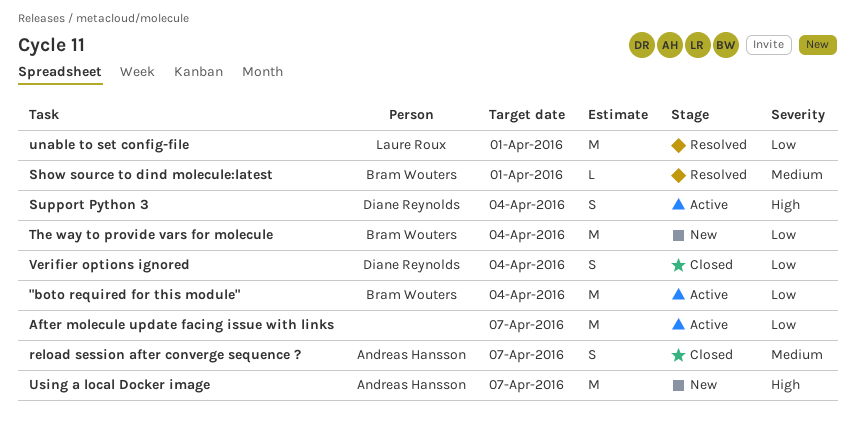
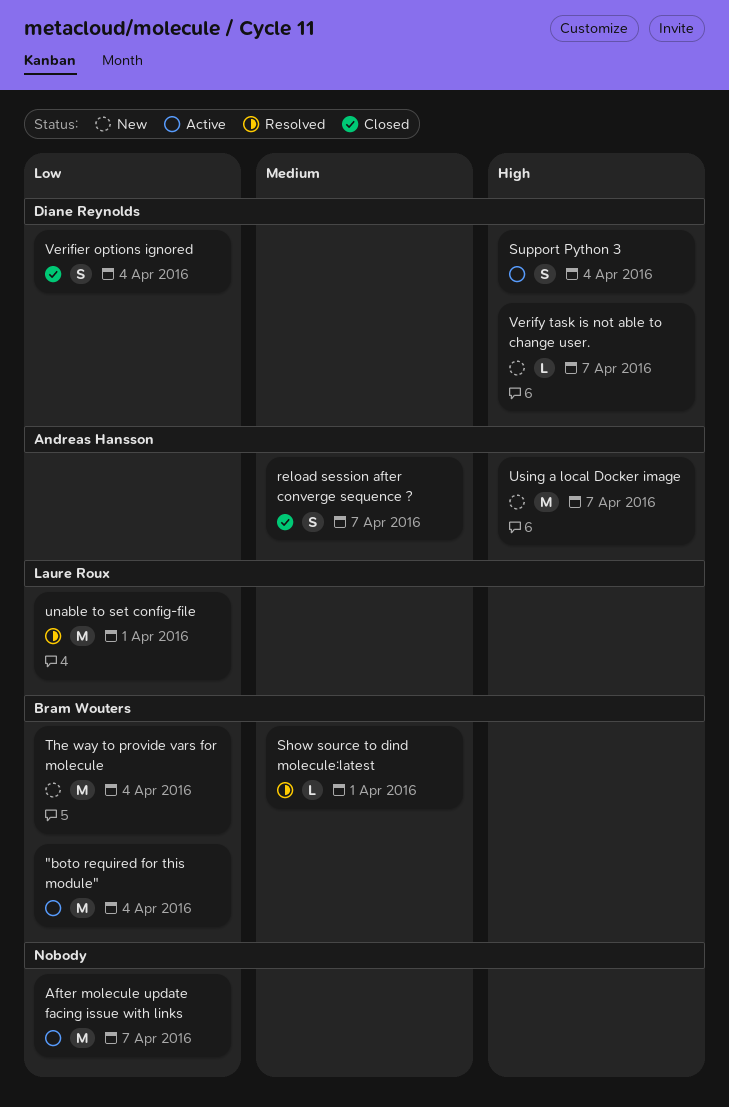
Verify task is not able to change user.: none -> present

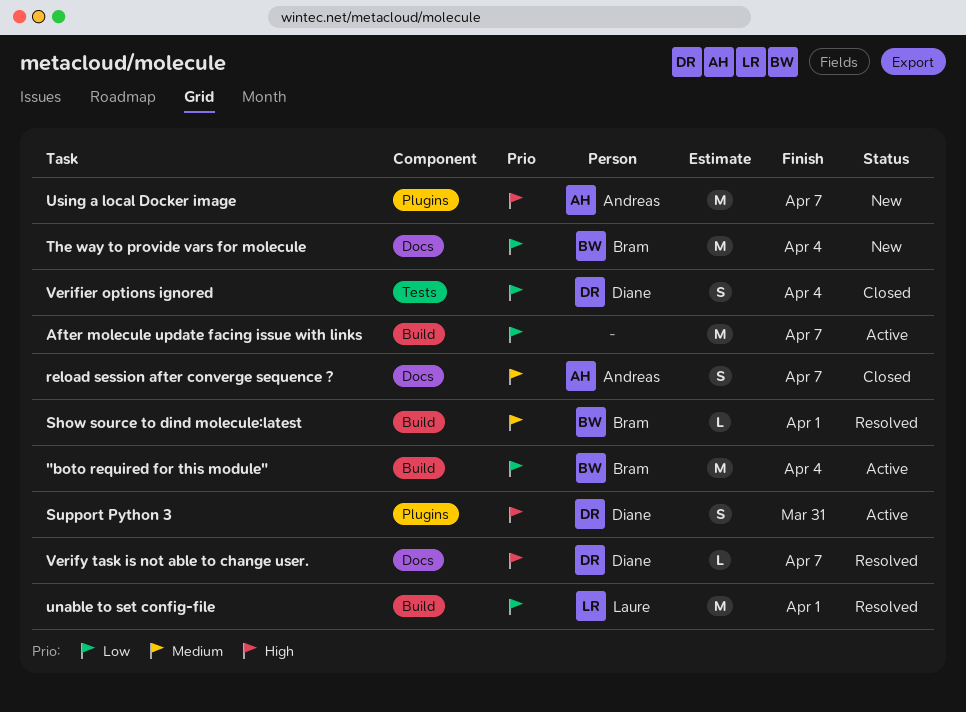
Support Python 3, due: Apr 4 -> Mar 31
Verify task is not able to change user., status: New -> Resolved

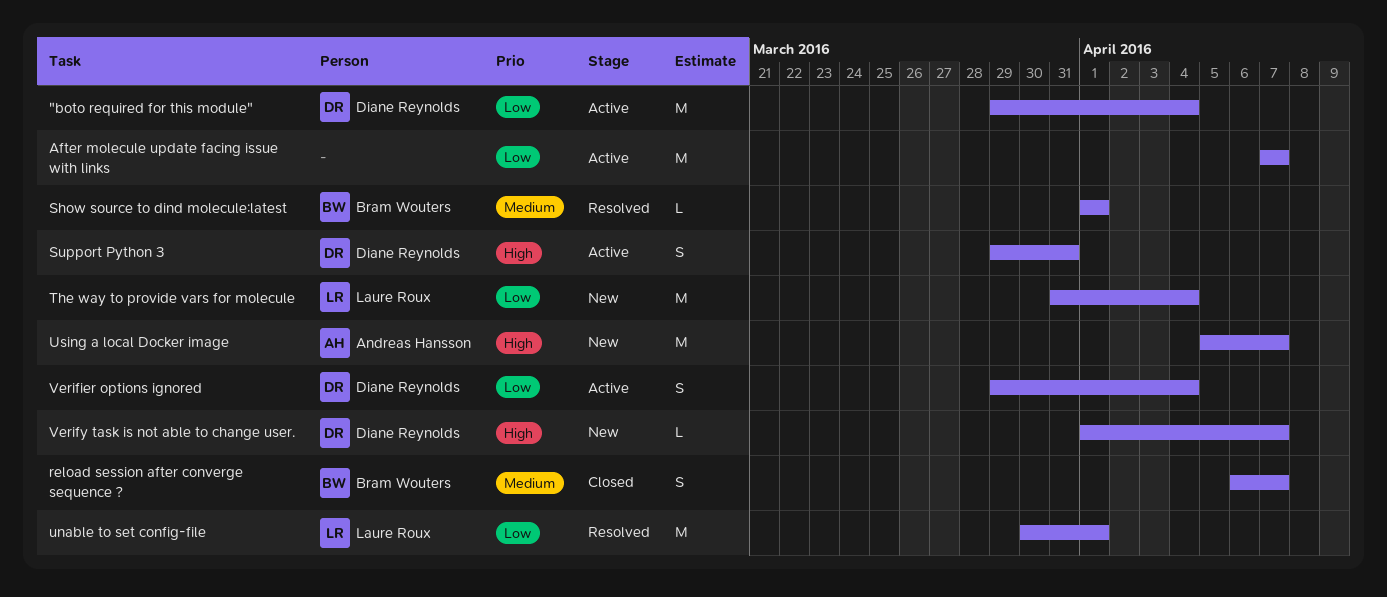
"boto required for this module", owner: Bram Wouters -> Diane Reynolds
reload session after converge sequence ?, owner: Andreas Hansson -> Bram Wouters
The way to provide vars for molecule, owner: Bram Wouters -> Laure Roux
Verifier options ignored, status: Closed -> Active
Verify task is not able to change user., status: Resolved -> New

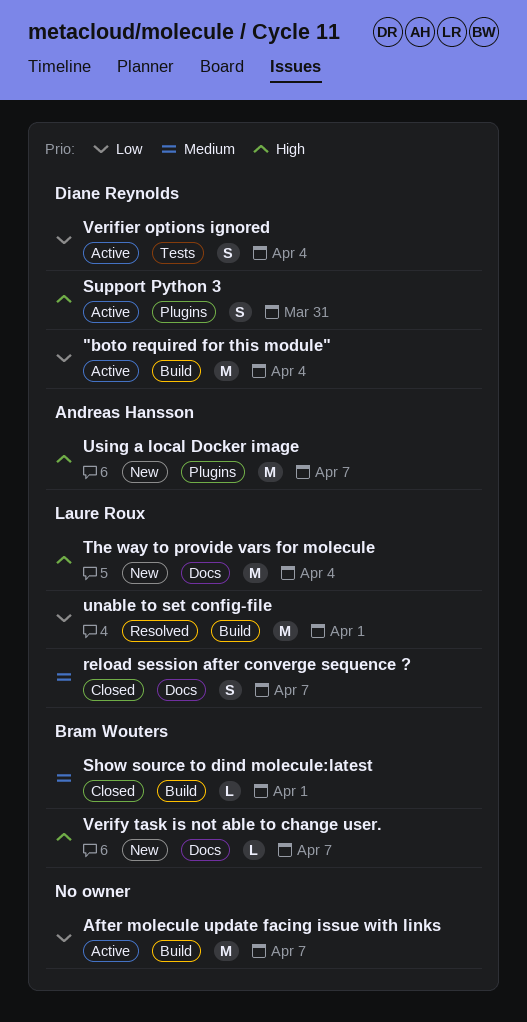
reload session after converge sequence ?, owner: Bram Wouters -> Laure Roux
Show source to dind molecule:latest, status: Resolved -> Closed
The way to provide vars for molecule, priority: Low -> High
Verify task is not able to change user., owner: Diane Reynolds -> Bram Wouters

